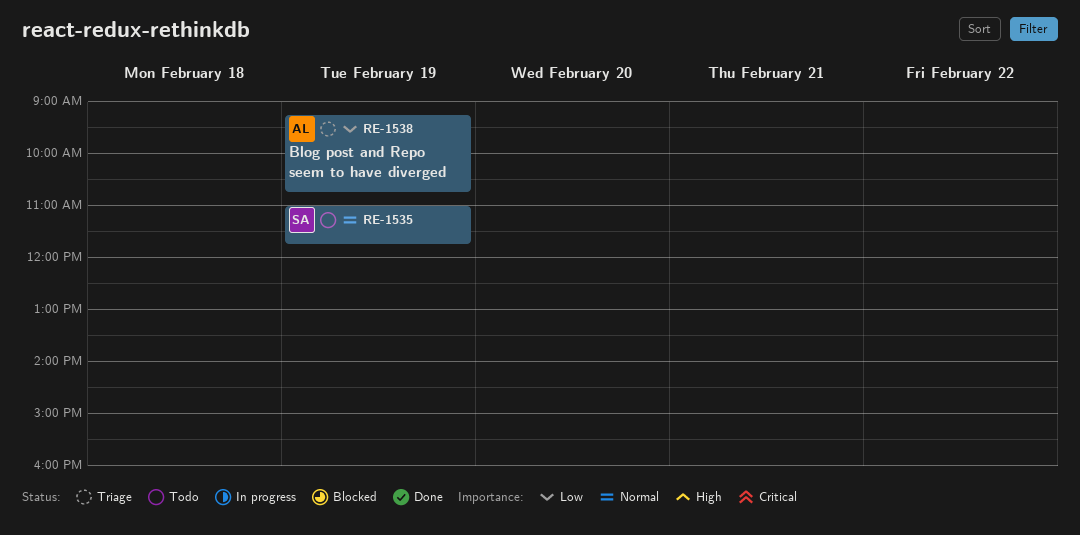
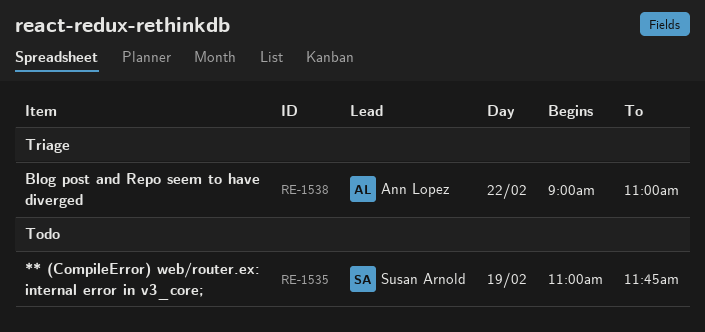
RE-1538, day: Feb 19 -> Feb 22
RE-1538, begins: 09:15 -> 09:00
RE-1538, ends: 10:45 -> 11:00

